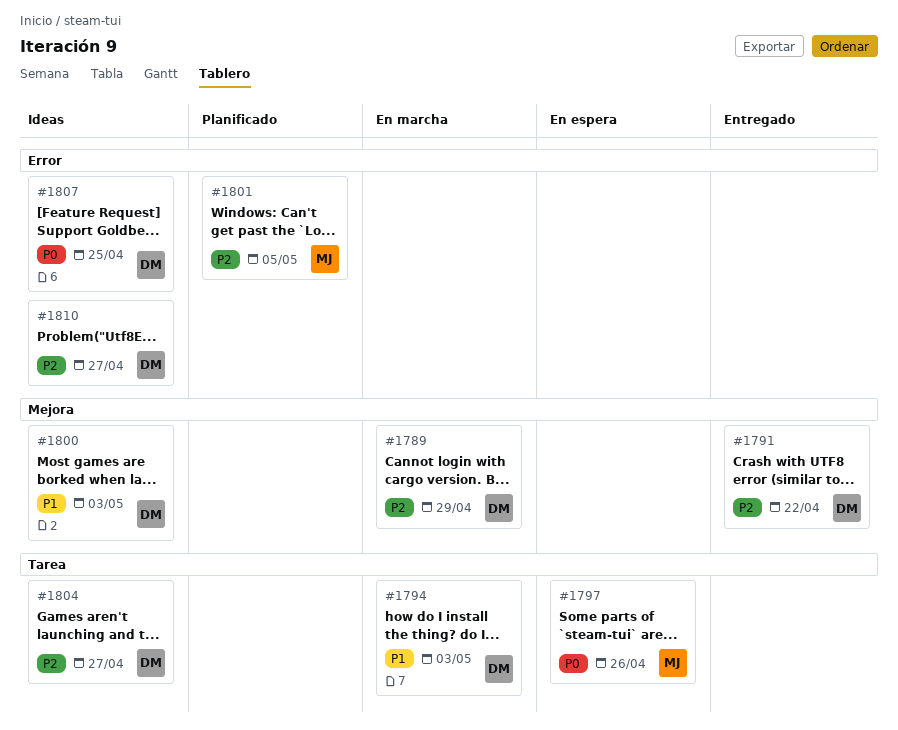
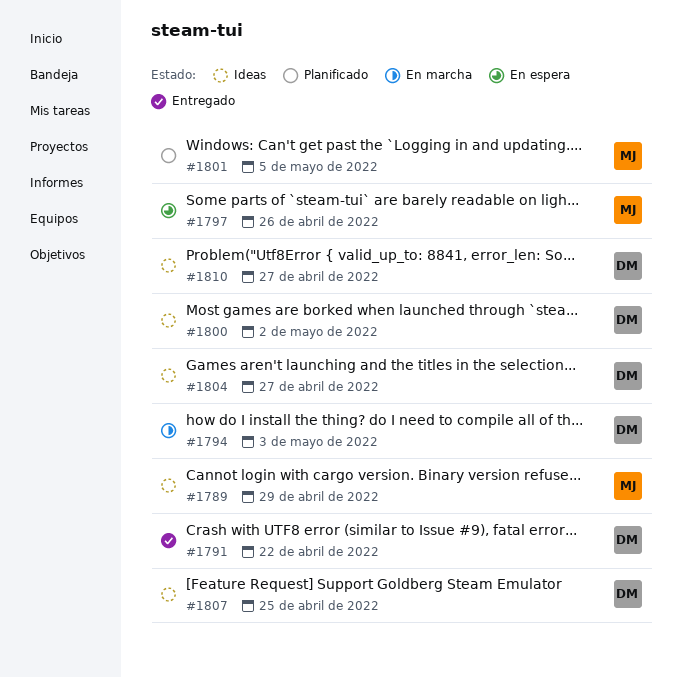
#1789, status: En marcha -> Ideas
#1789, owner: DM -> MJ
#1800, due: May 3 -> May 2

